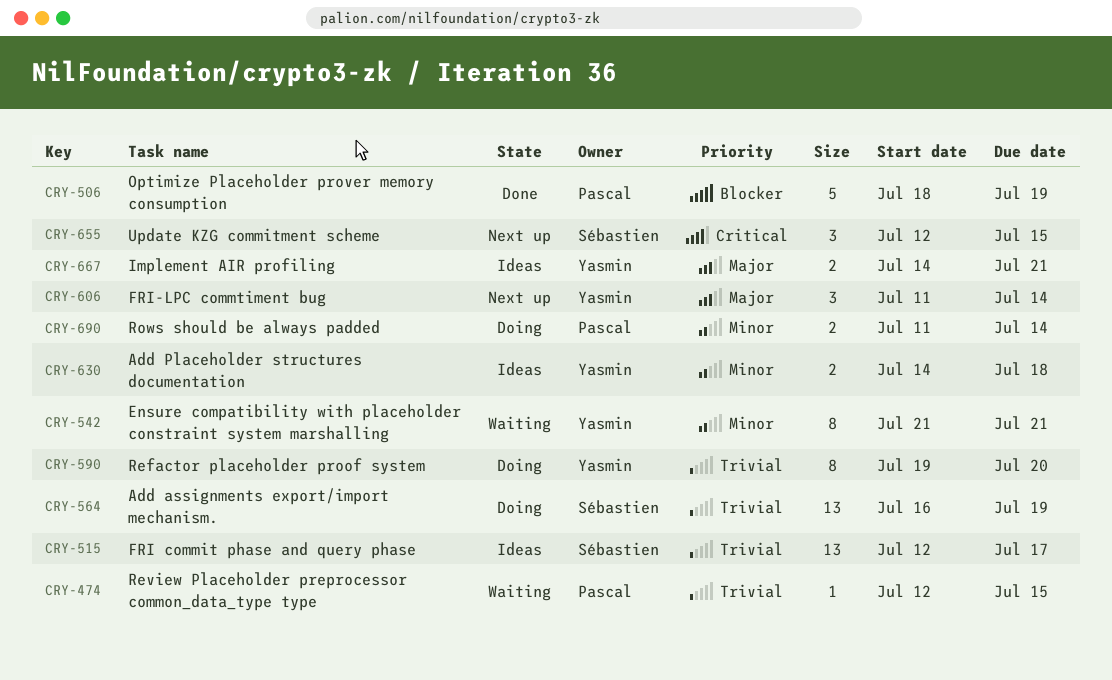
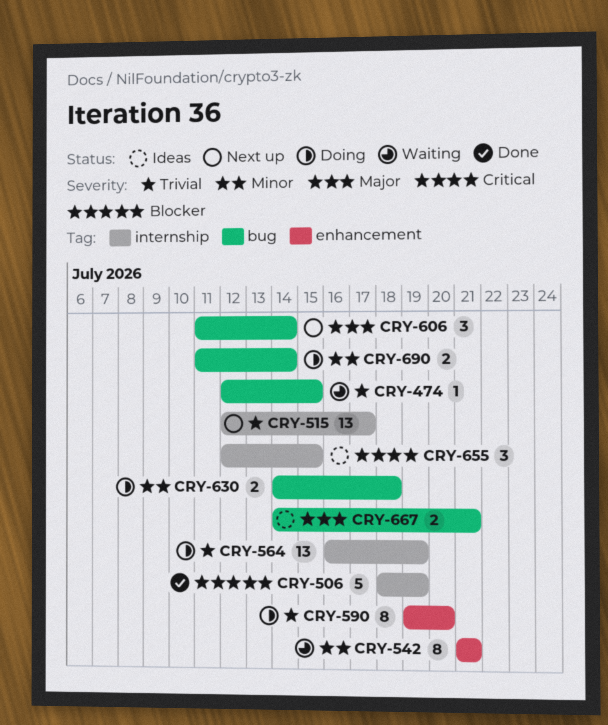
CRY-515, status: Ideas -> Next up
CRY-630, status: Ideas -> Doing
CRY-655, status: Next up -> Ideas

